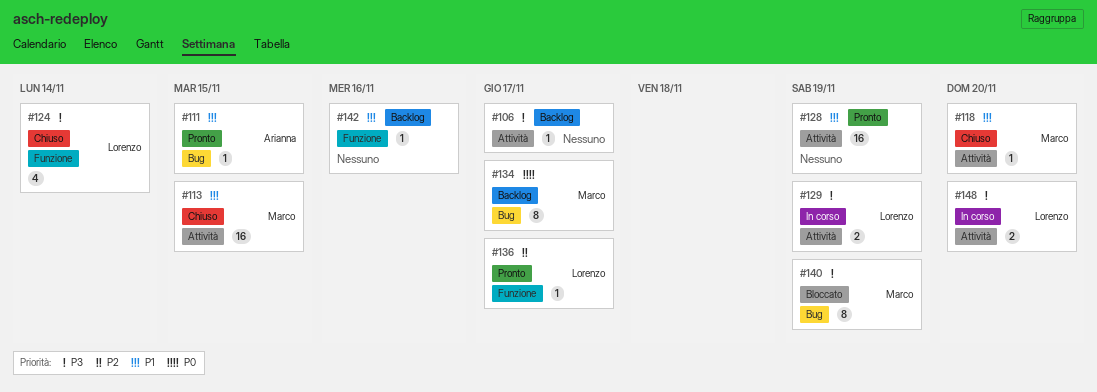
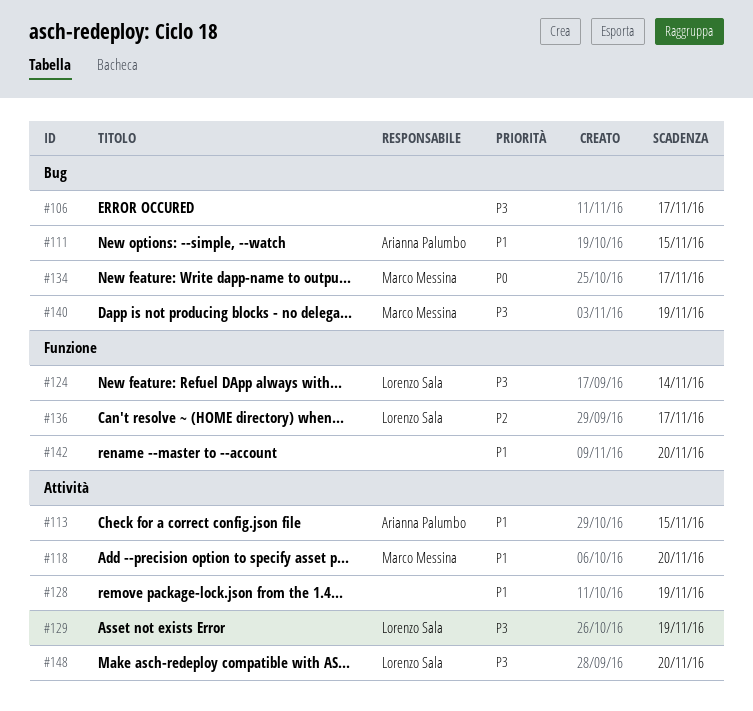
#106, label: Attività -> Bug
#113, owner: Marco Messina -> Arianna Palumbo
#142, due: Nov 16 -> Nov 20

